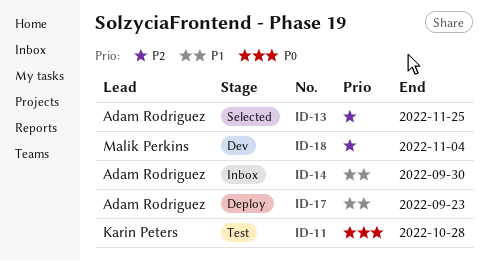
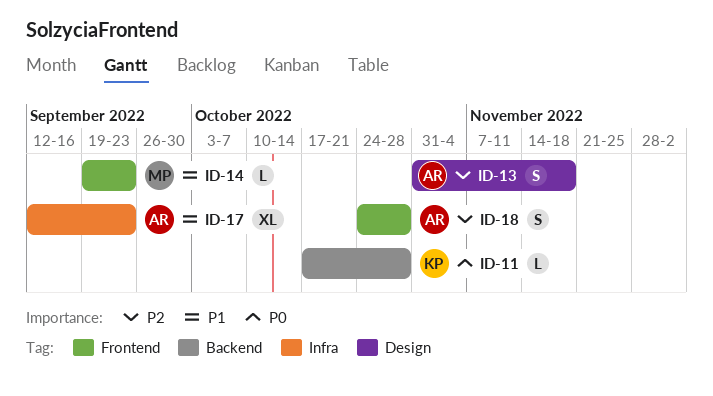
ID-13, due: Nov 25 -> Nov 18
ID-14, owner: Adam Rodriguez -> Malik Perkins
ID-14, due: Sep 30 -> Sep 23
ID-18, owner: Malik Perkins -> Adam Rodriguez
ID-18, due: Nov 4 -> Oct 28

